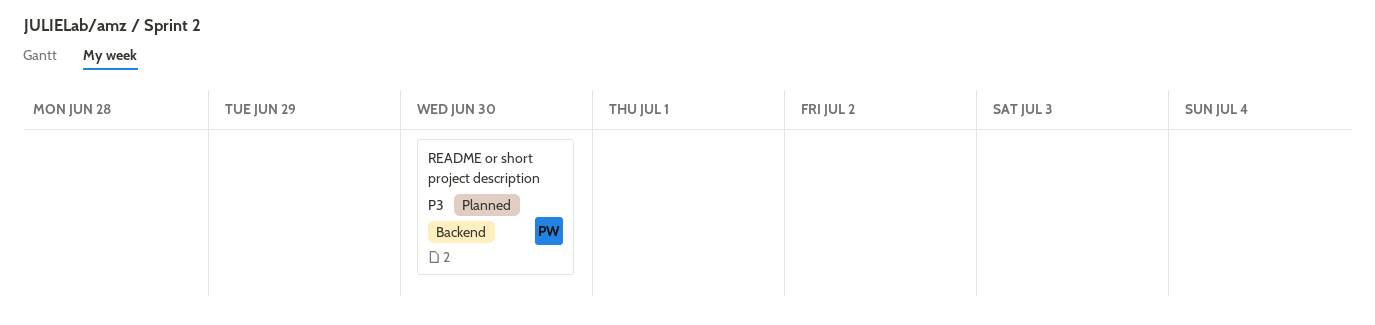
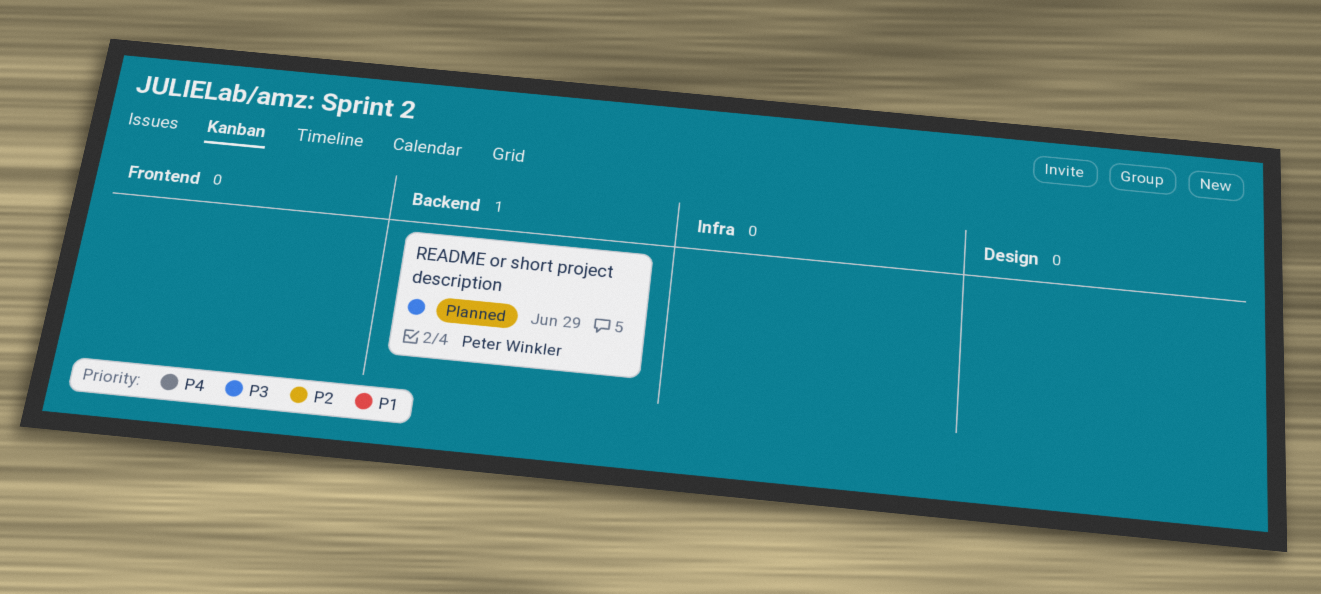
README or short project description, due: Jun 30 -> Jun 29

